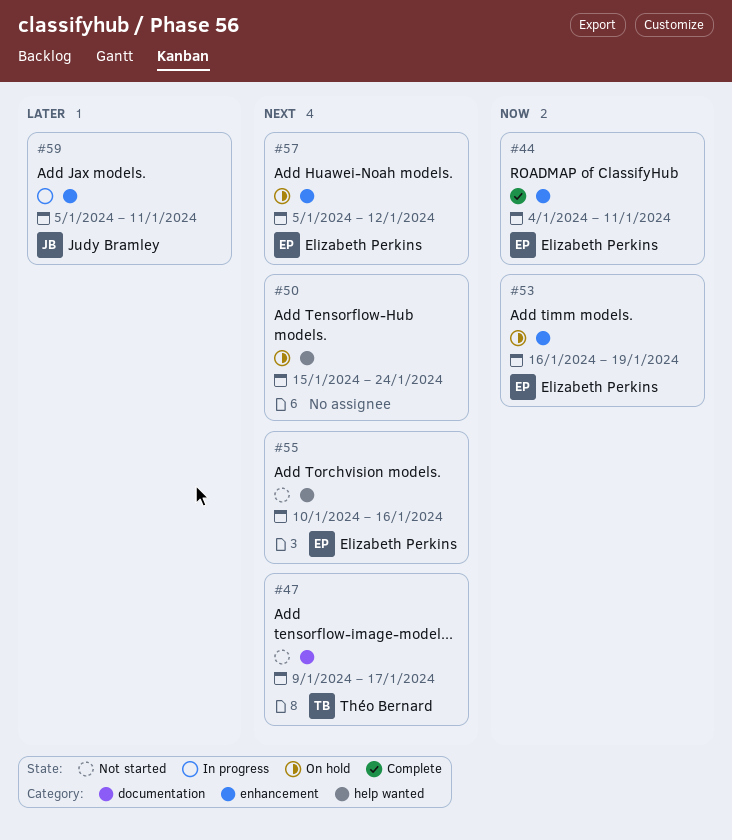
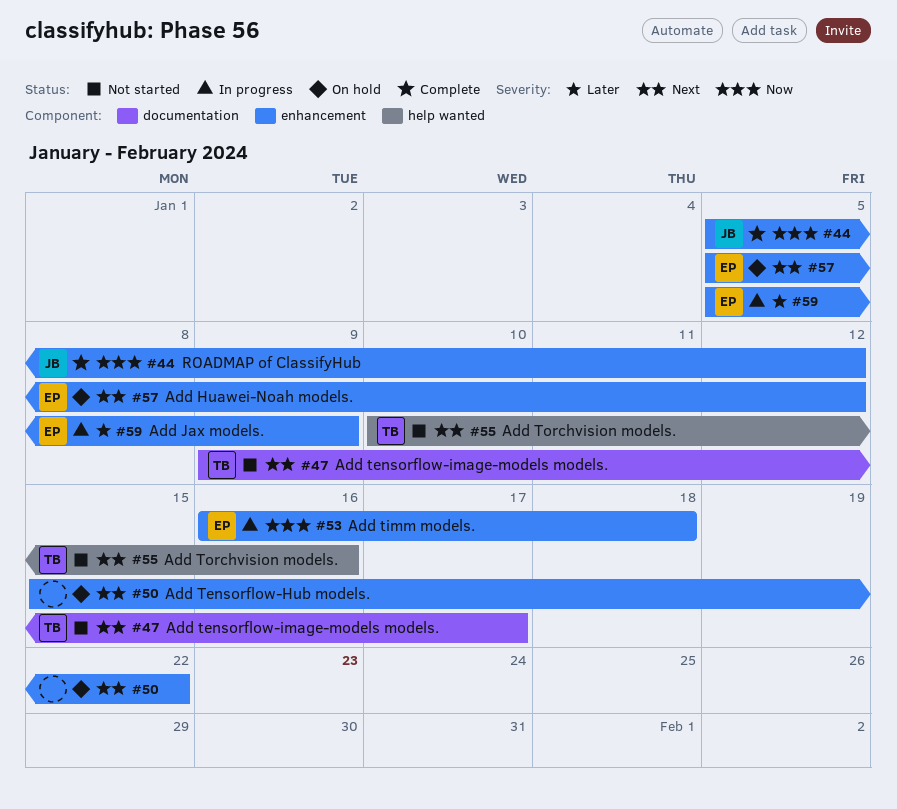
#44, owner: Elizabeth Perkins -> Judy Bramley
#44, start: Jan 4 -> Jan 5
#44, due: Jan 11 -> Jan 12
#50, label: help wanted -> enhancement
#50, due: Jan 24 -> Jan 22
#53, status: On hold -> In progress
#53, due: Jan 19 -> Jan 18
#55, owner: Elizabeth Perkins -> Théo Bernard
#59, owner: Judy Bramley -> Elizabeth Perkins
#59, due: Jan 11 -> Jan 9

